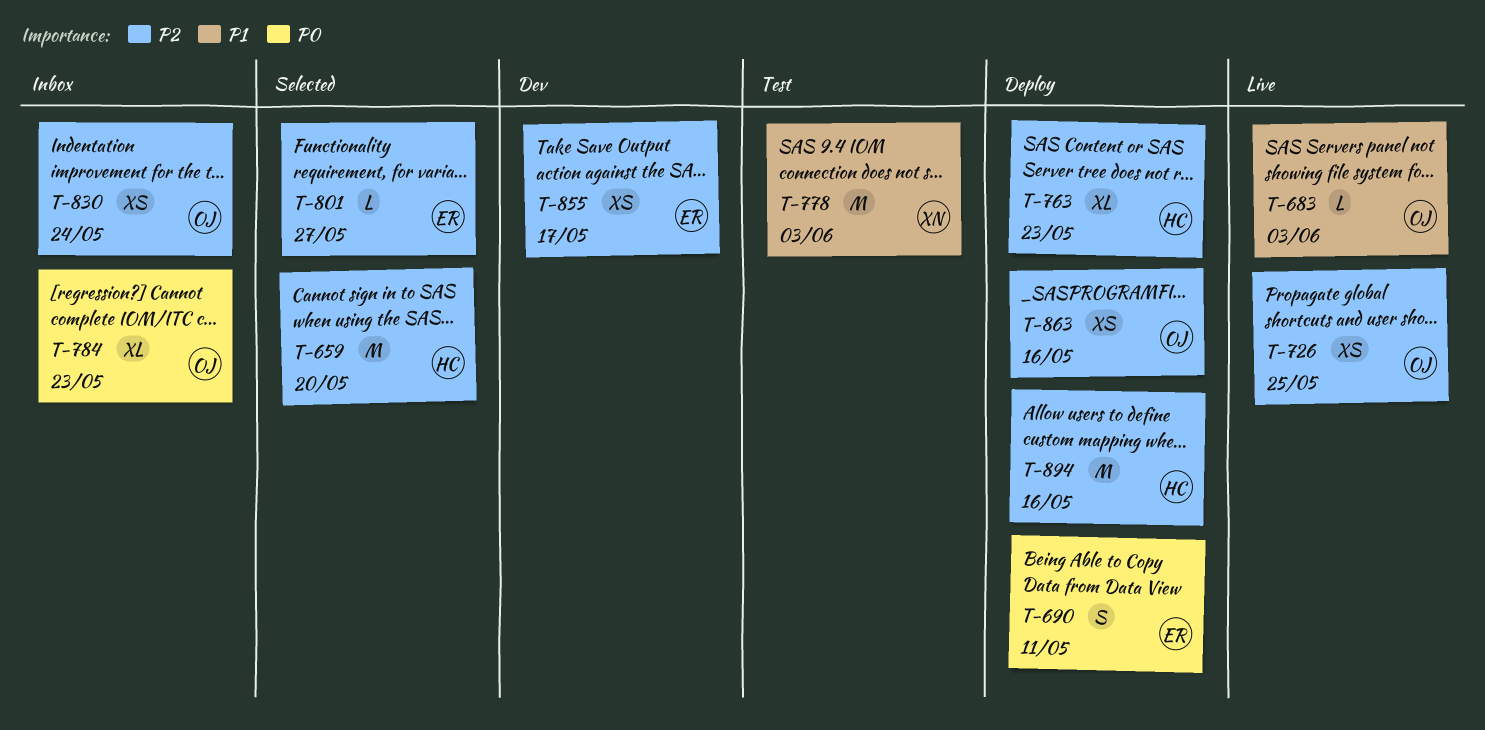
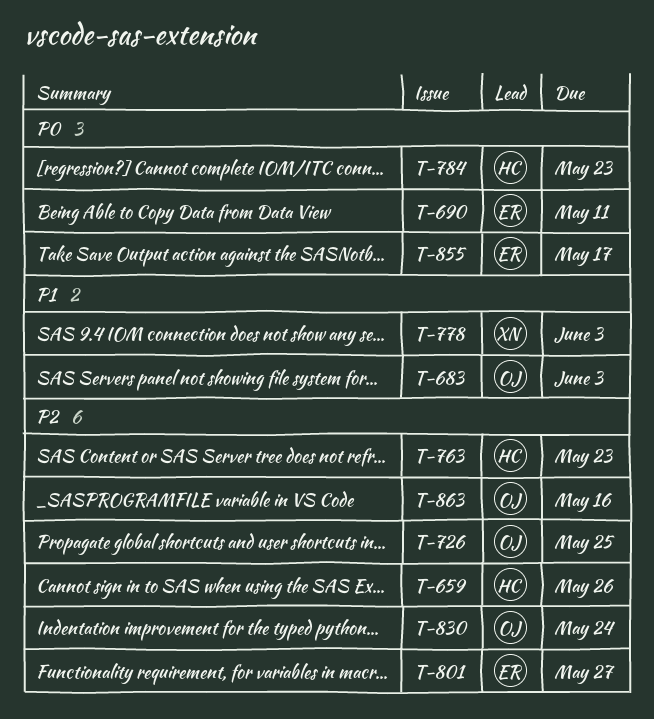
T-659, due: May 20 -> May 26
T-784, owner: OJ -> HC
T-855, priority: P2 -> P0
T-894: present -> none

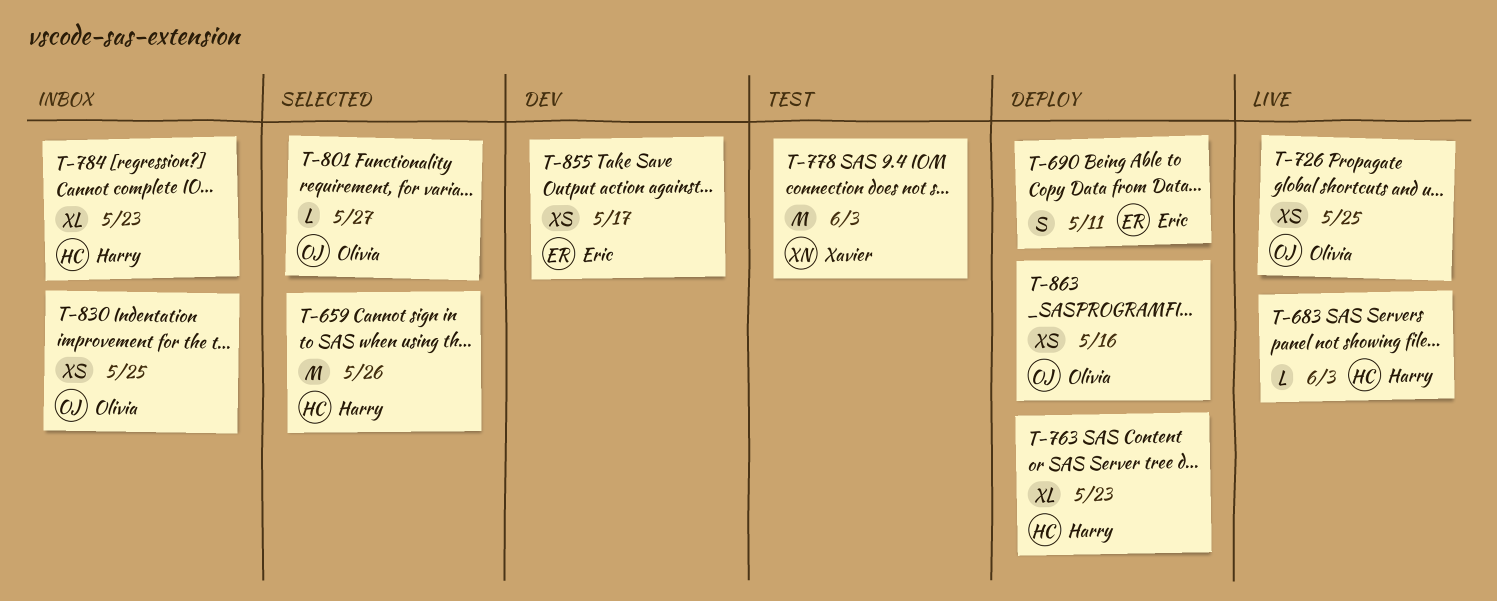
T-683, owner: Olivia -> Harry
T-801, owner: Eric -> Olivia
T-830, due: May 24 -> May 25

